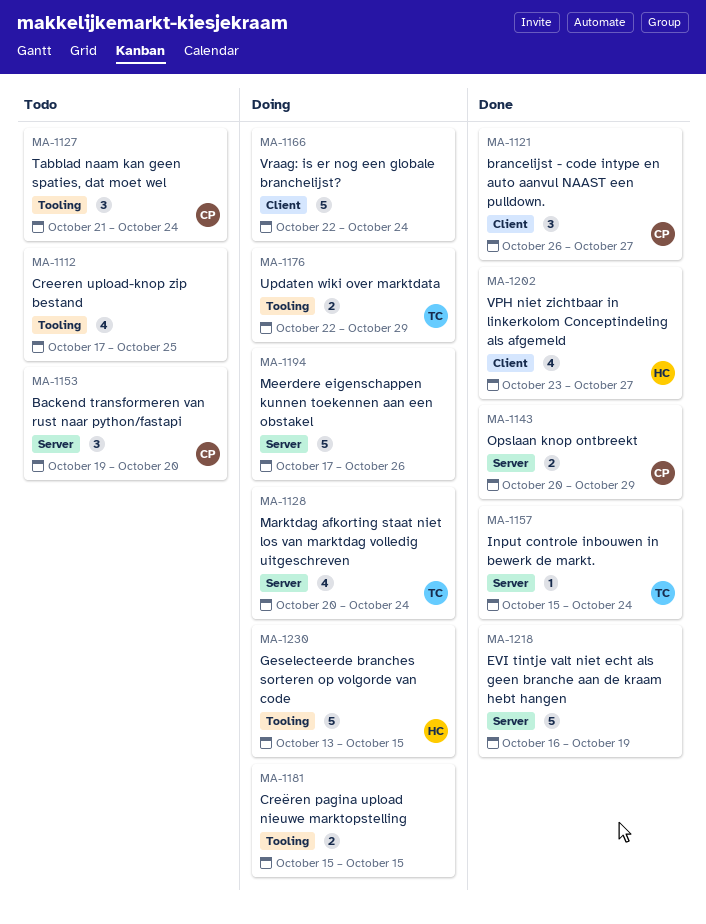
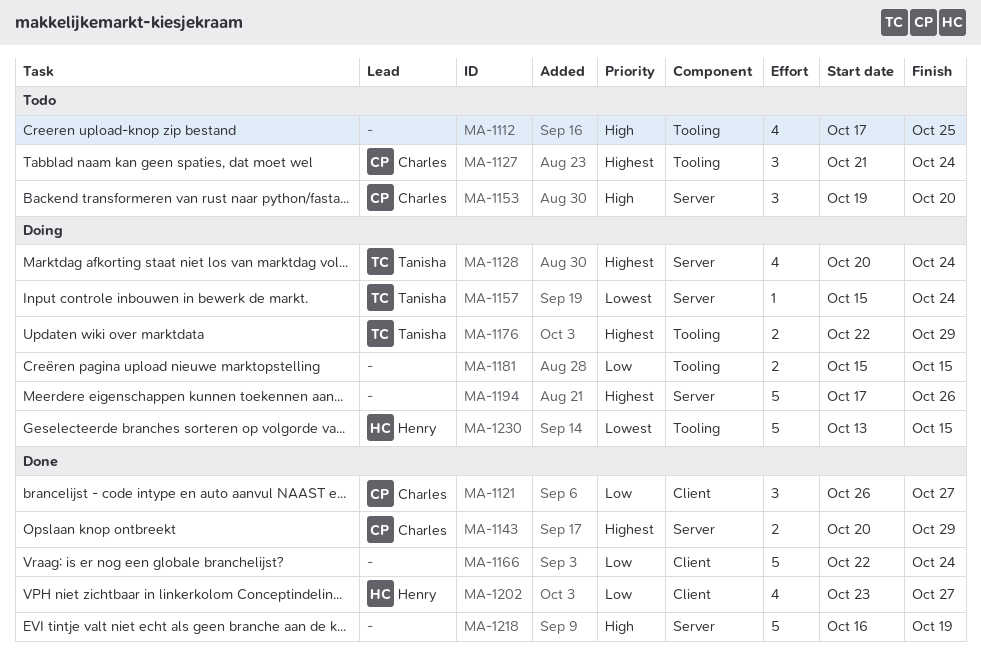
MA-1157, status: Done -> Doing
MA-1166, status: Doing -> Done

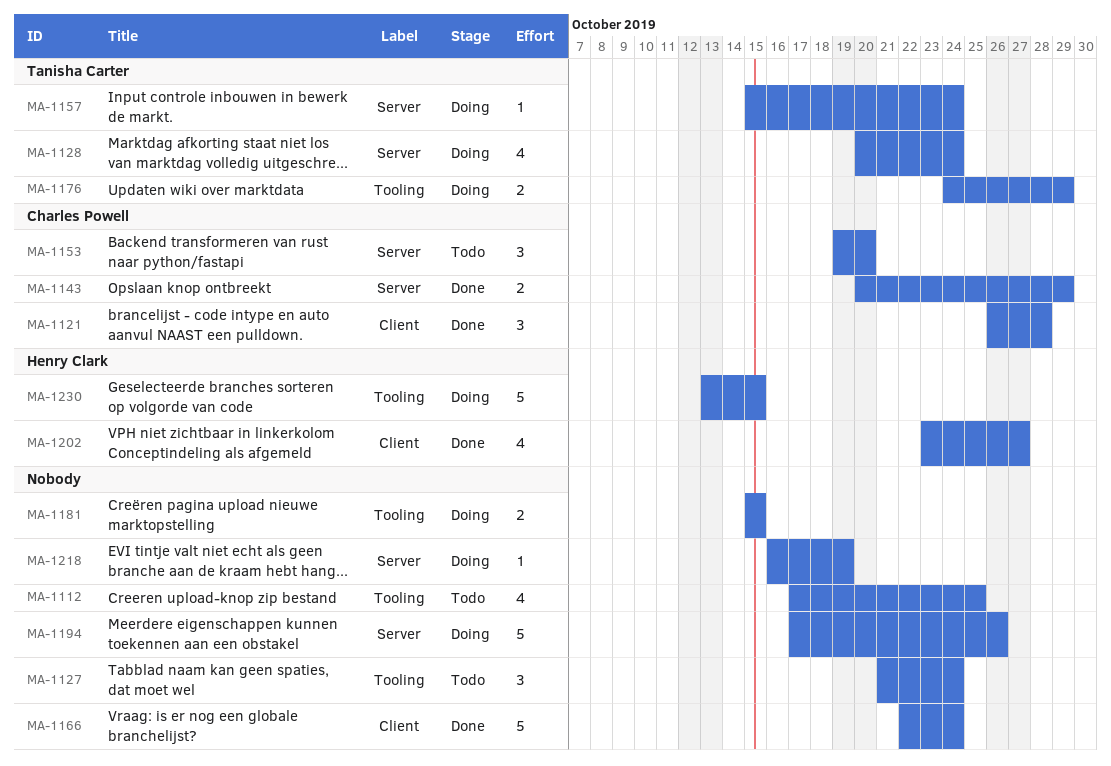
MA-1121, due: Oct 27 -> Oct 28
MA-1127, owner: Charles Powell -> none
MA-1176, start: Oct 22 -> Oct 24
MA-1218, status: Done -> Doing
MA-1218, estimate: 5 -> 1

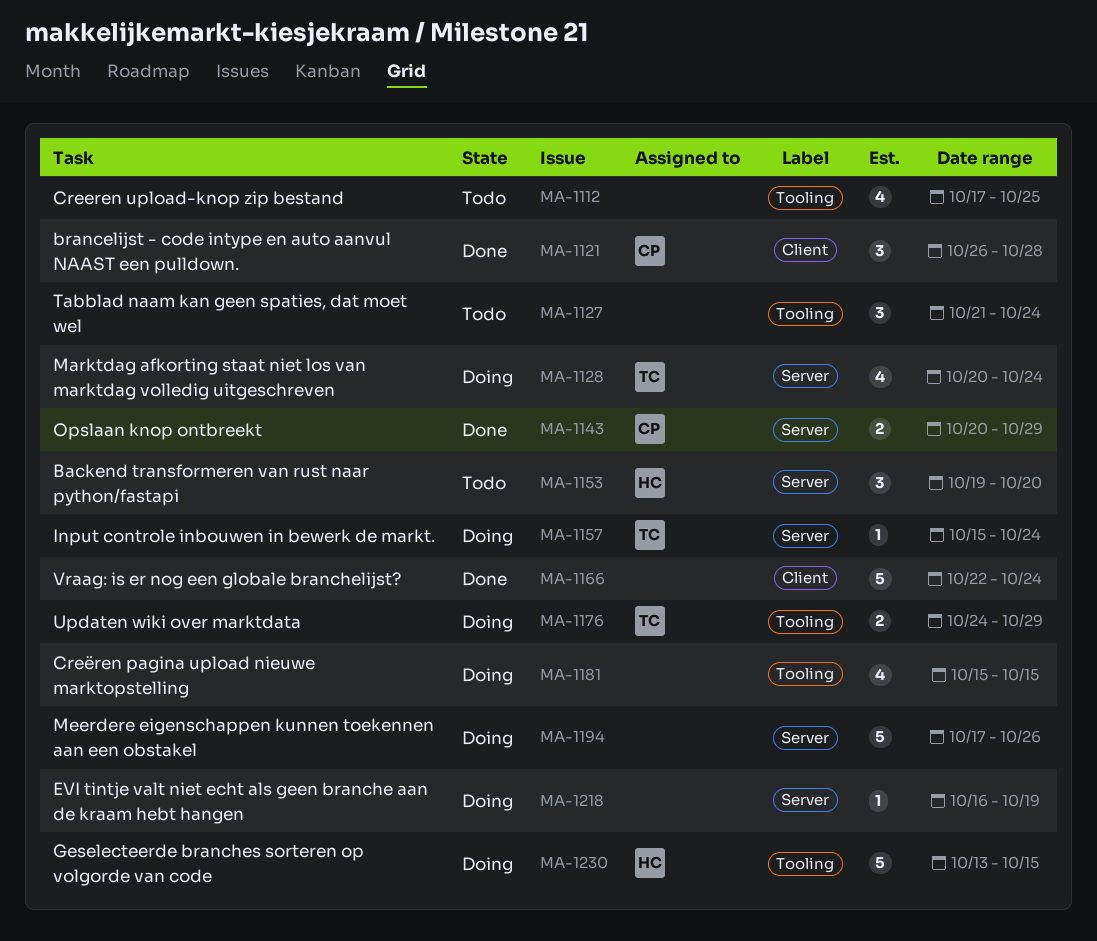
MA-1153, owner: Charles Powell -> Henry Clark
MA-1181, estimate: 2 -> 4
MA-1202: present -> none

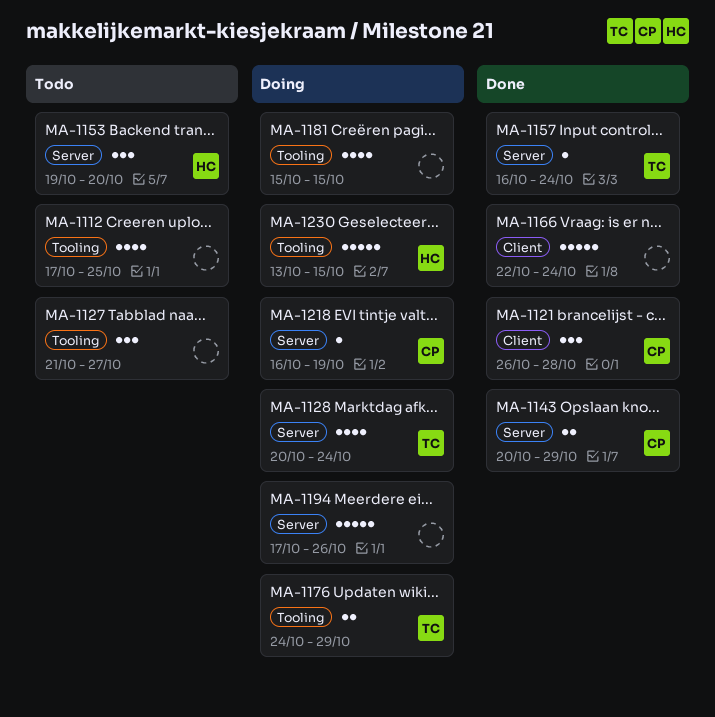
MA-1127, due: Oct 24 -> Oct 27
MA-1157, status: Doing -> Done
MA-1157, start: Oct 15 -> Oct 16
MA-1218, owner: none -> CP

